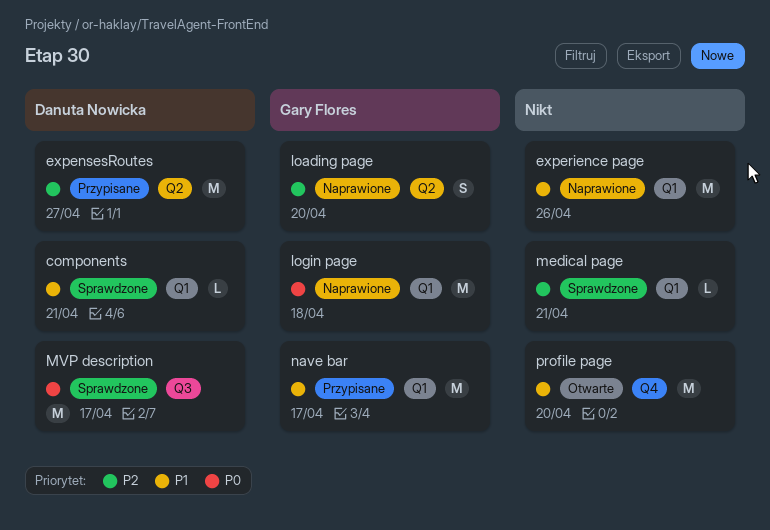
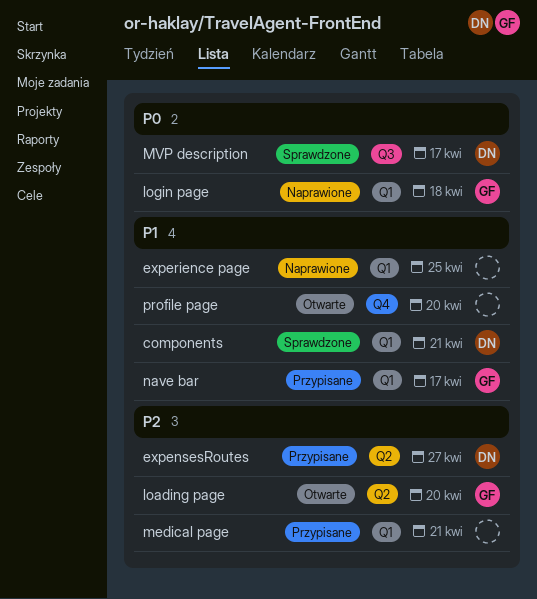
experience page, due: Apr 26 -> Apr 25
loading page, status: Naprawione -> Otwarte
medical page, status: Sprawdzone -> Przypisane

